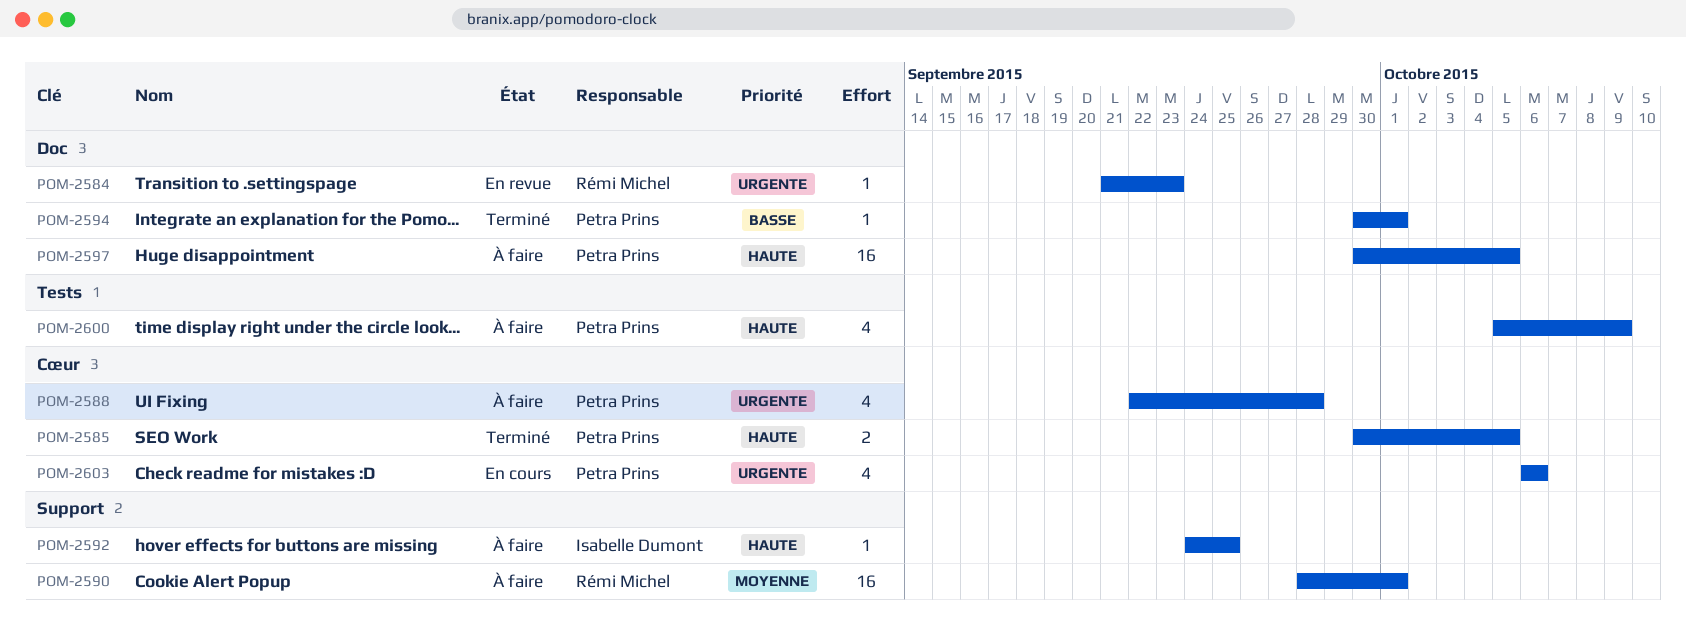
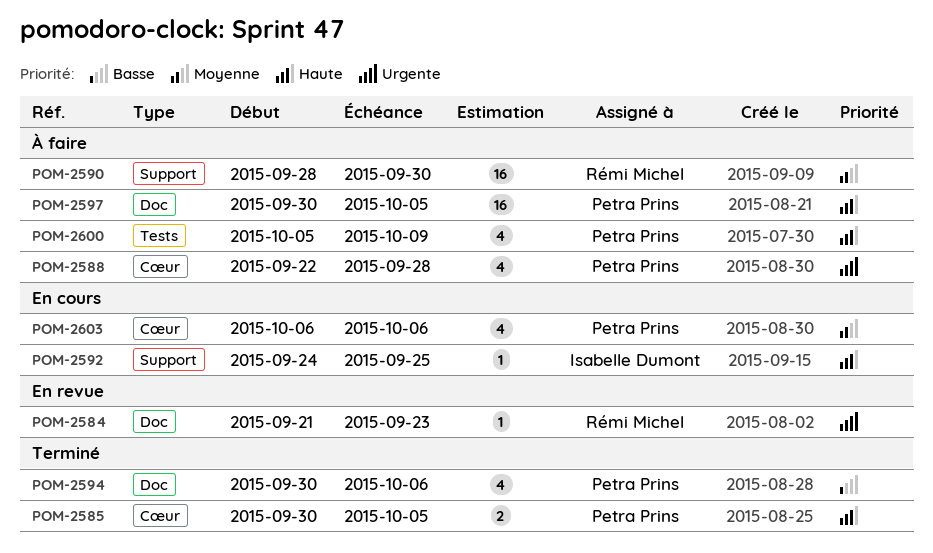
POM-2590, due: Oct 1 -> Sep 30
POM-2592, status: À faire -> En cours
POM-2594, estimate: 1 -> 4
POM-2594, due: Oct 1 -> Oct 6
POM-2603, priority: Urgente -> Moyenne

